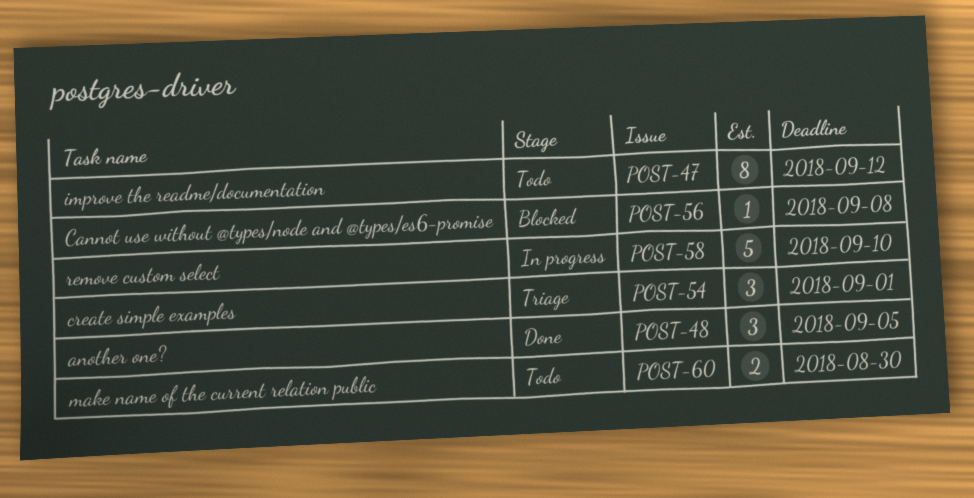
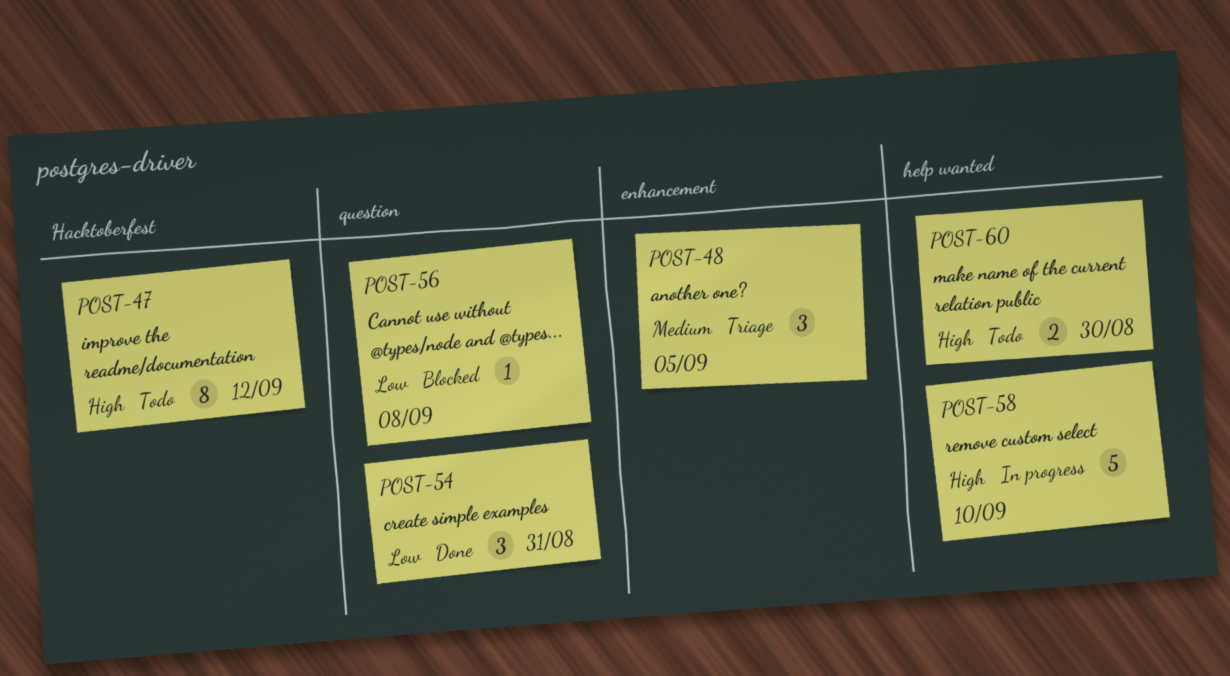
POST-48, status: Done -> Triage
POST-54, status: Triage -> Done
POST-54, due: Sep 1 -> Aug 31

